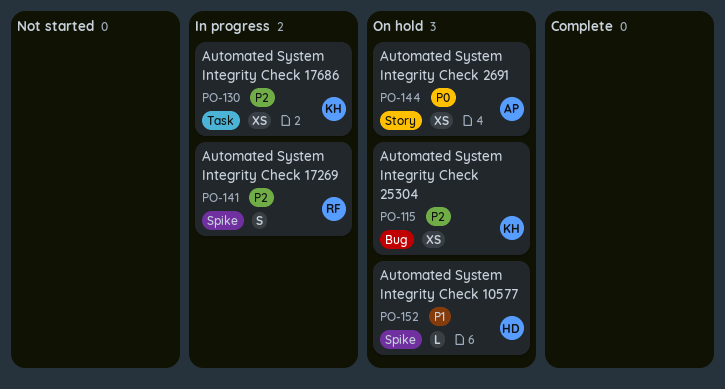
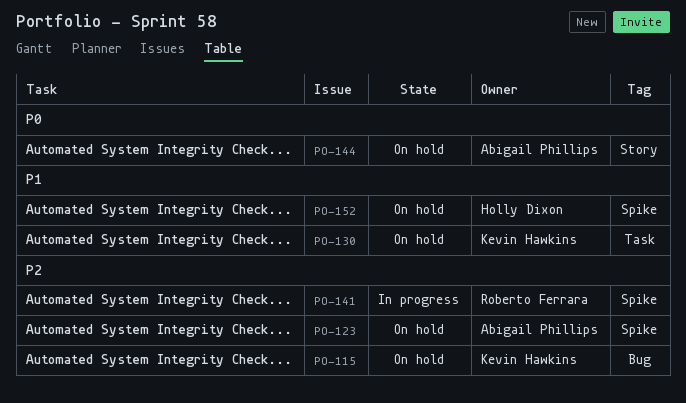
PO-123: none -> present
PO-130, status: In progress -> On hold
PO-130, priority: P2 -> P1

